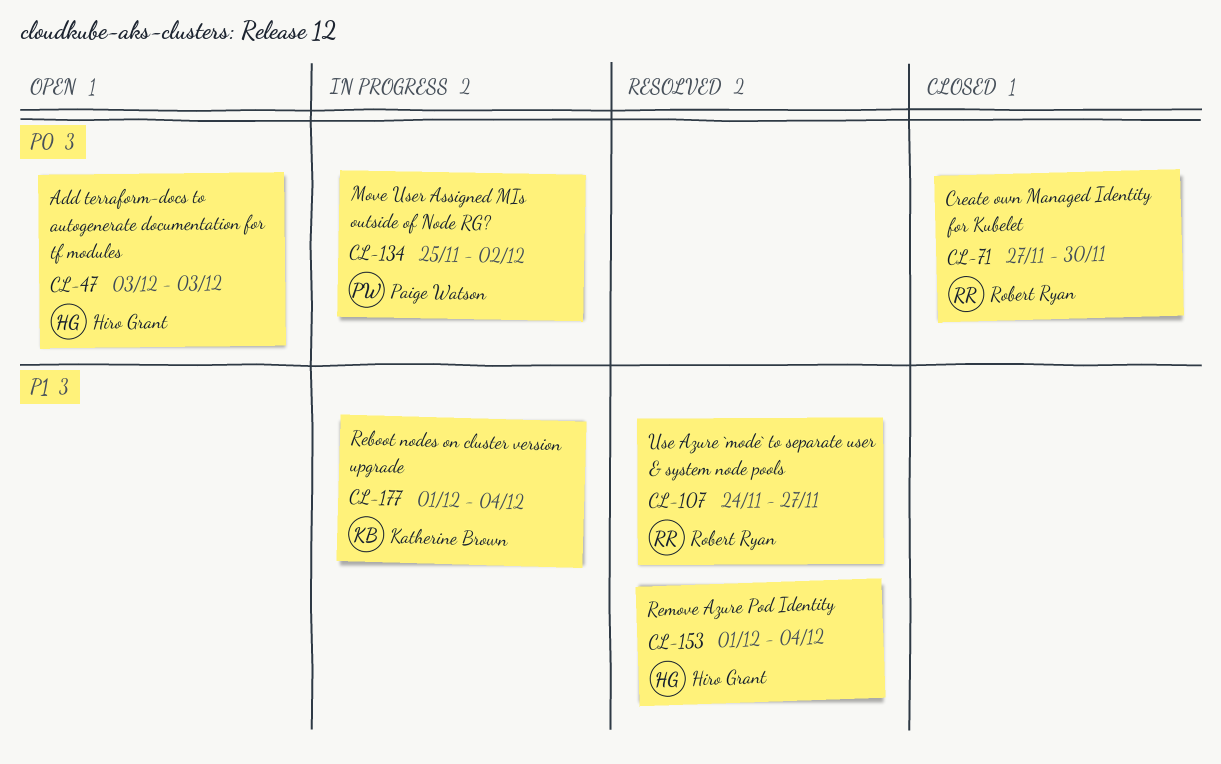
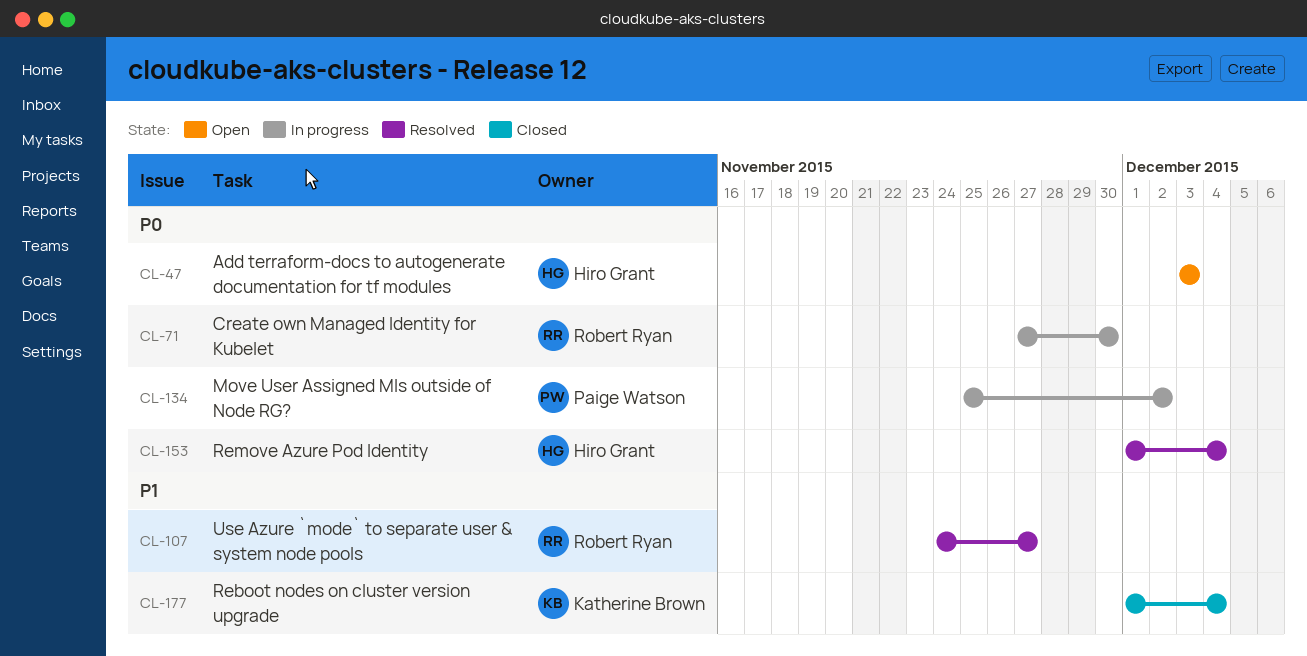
CL-71, status: Closed -> In progress
CL-153, priority: P1 -> P0
CL-177, status: In progress -> Closed

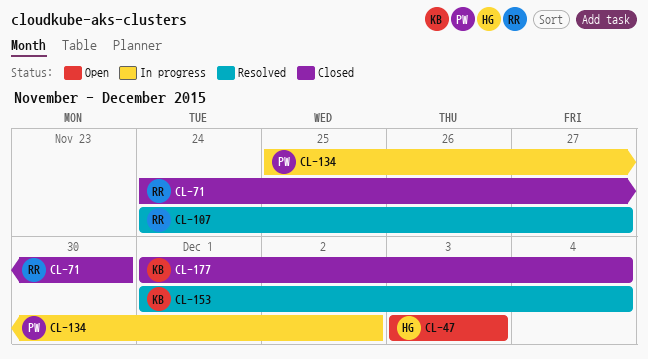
CL-71, status: In progress -> Closed
CL-71, start: Nov 27 -> Nov 24
CL-153, owner: Hiro Grant -> Katherine Brown

